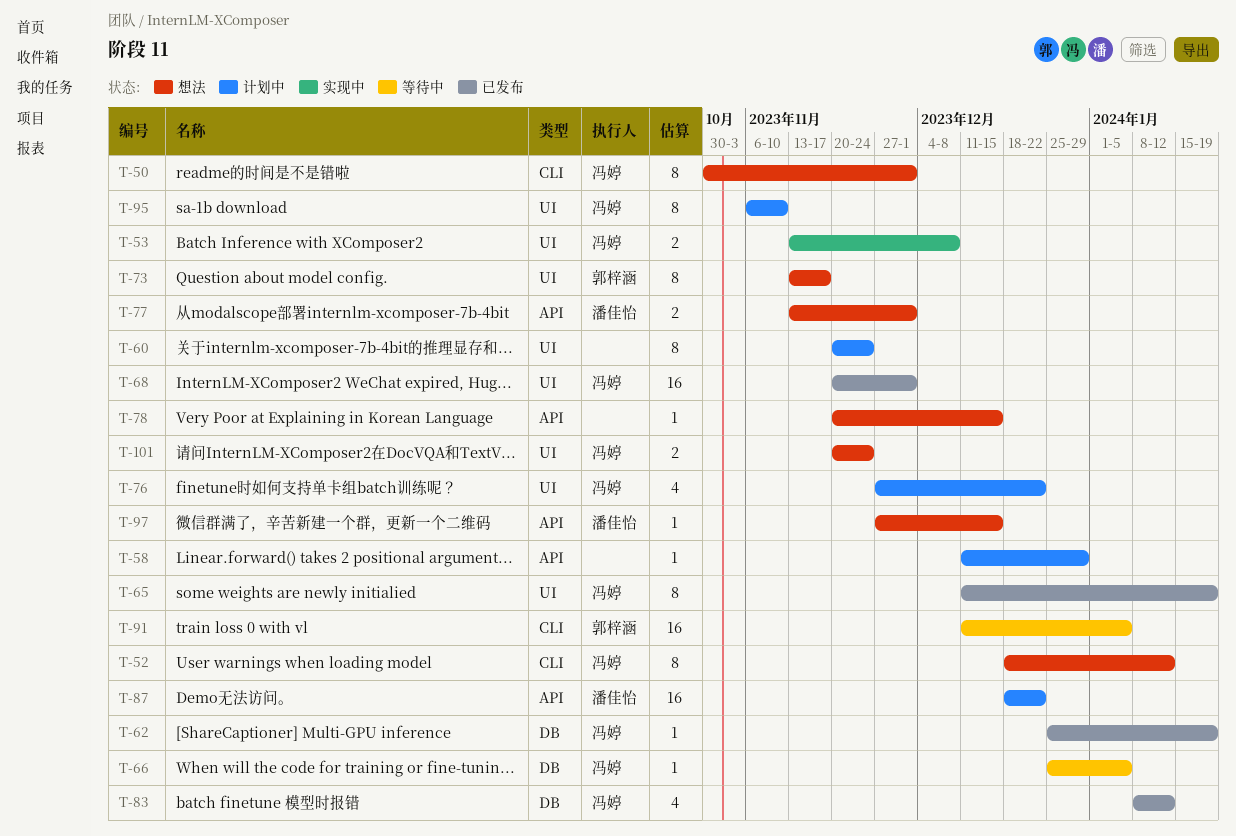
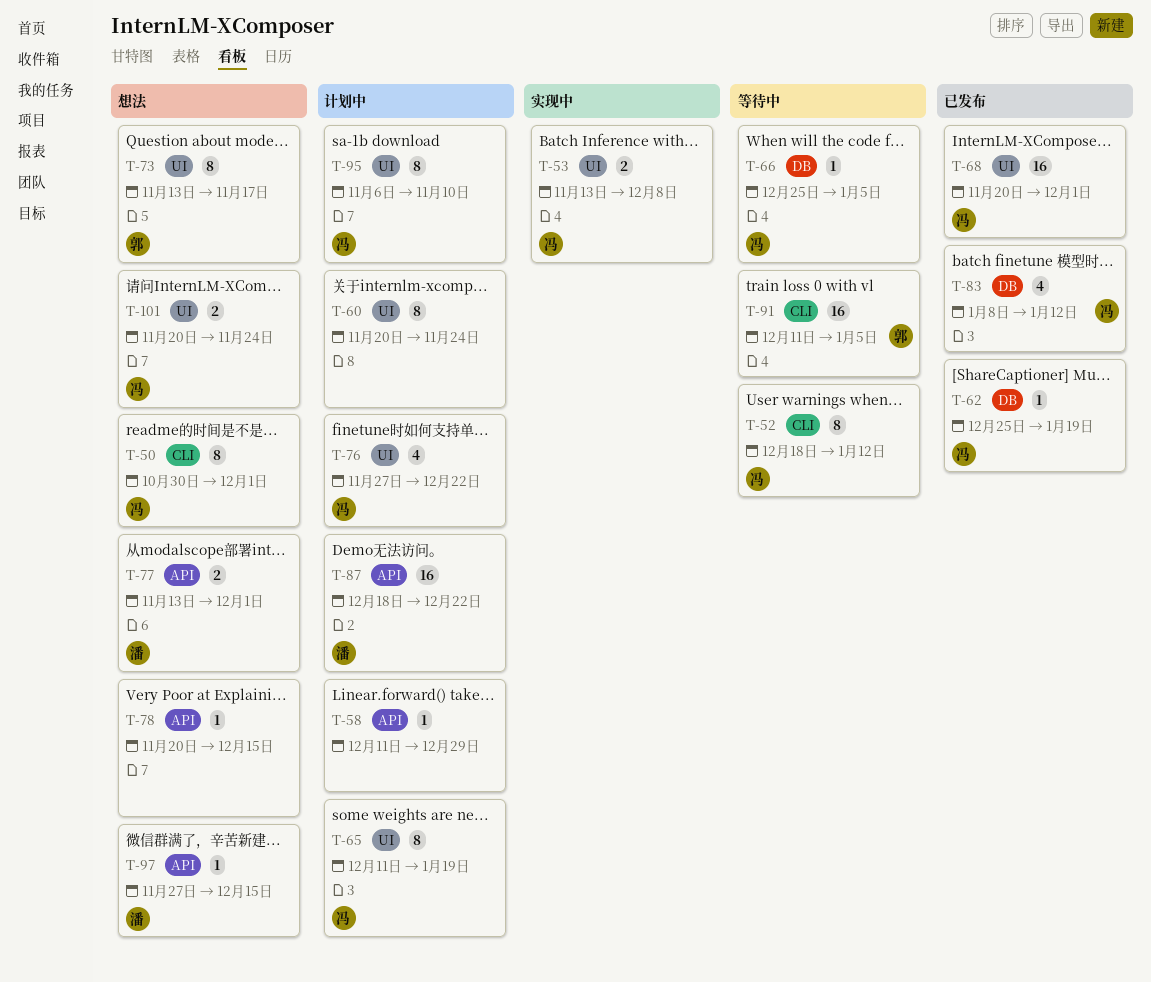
T-52, status: 想法 -> 等待中
T-65, status: 已发布 -> 计划中

